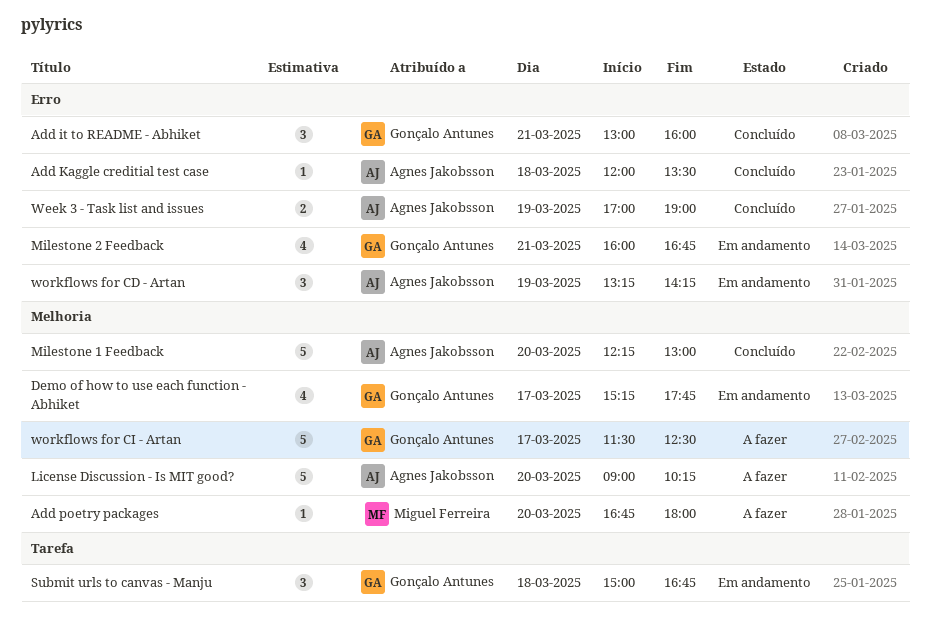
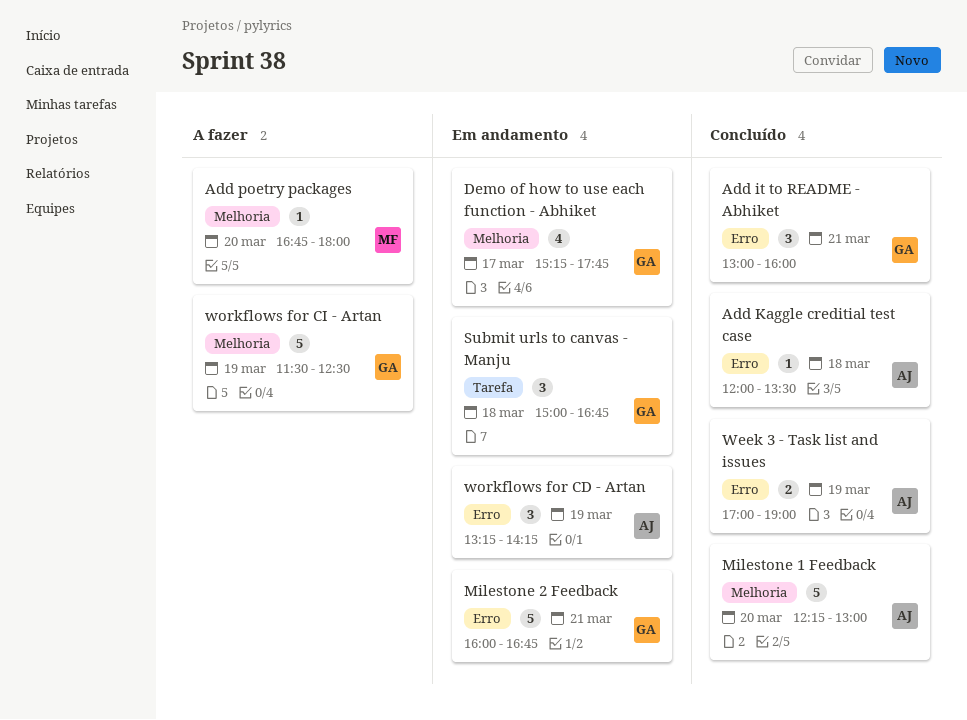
License Discussion - Is MIT good?: present -> none
Milestone 2 Feedback, estimate: 4 -> 5
workflows for CI - Artan, day: Mar 17 -> Mar 19

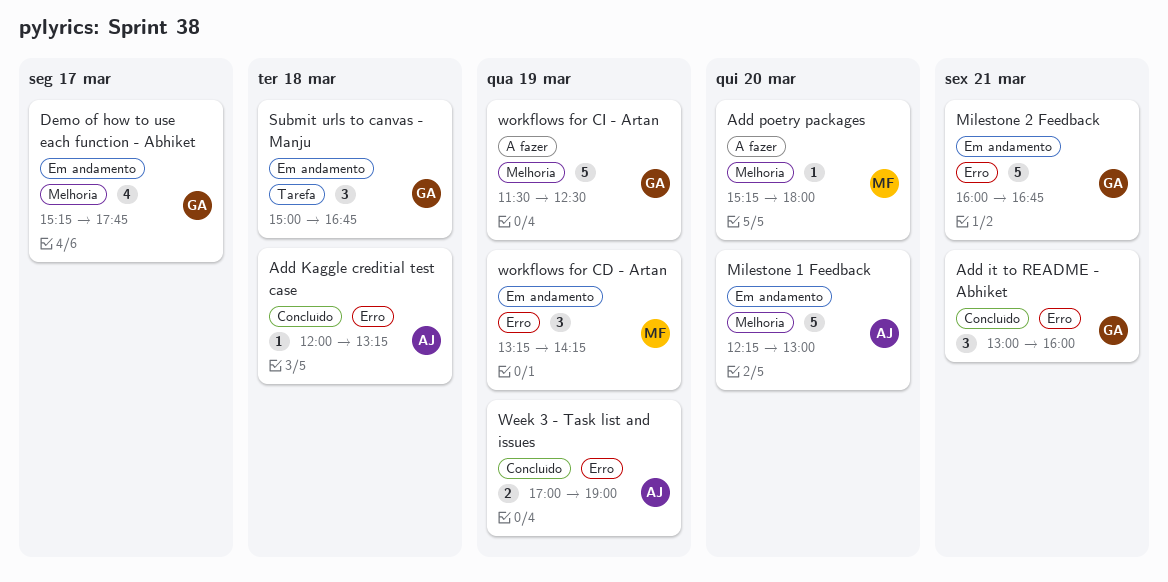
Add Kaggle creditial test case, ends: 13:30 -> 13:15
Add poetry packages, begins: 16:45 -> 15:15
Milestone 1 Feedback, status: Concluído -> Em andamento
workflows for CD - Artan, owner: AJ -> MF

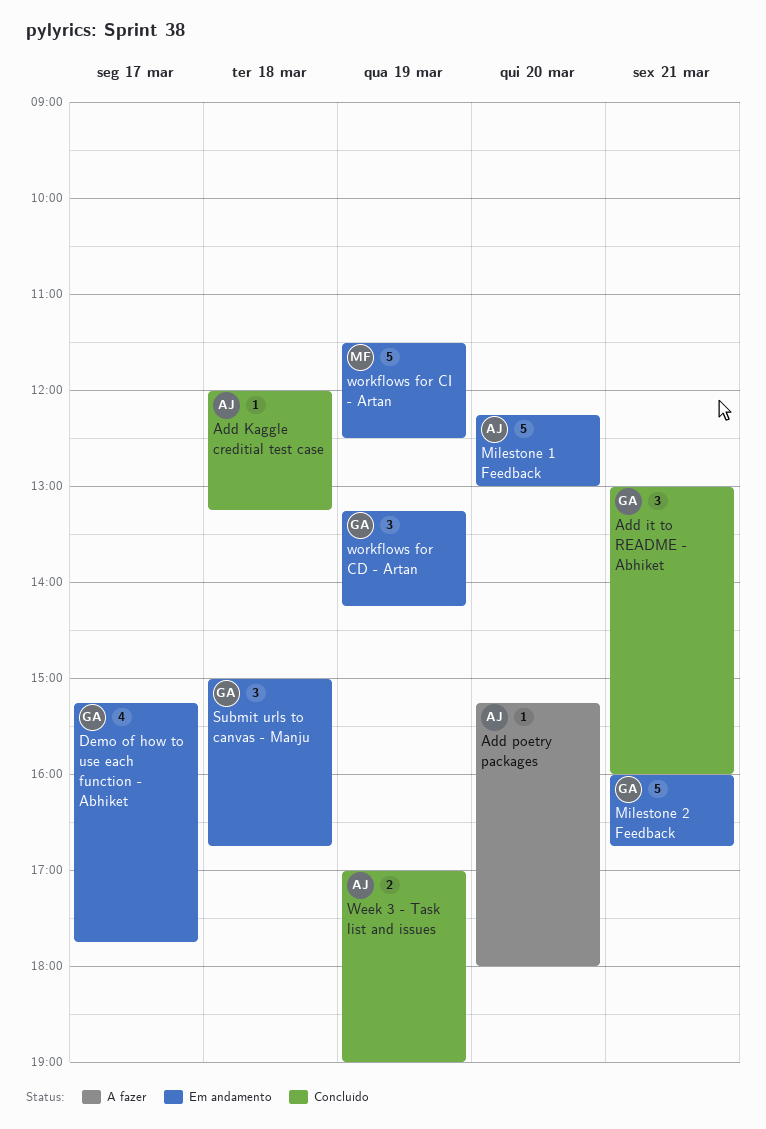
Add poetry packages, owner: MF -> AJ
workflows for CD - Artan, owner: MF -> GA
workflows for CI - Artan, status: A fazer -> Em andamento
workflows for CI - Artan, owner: GA -> MF

